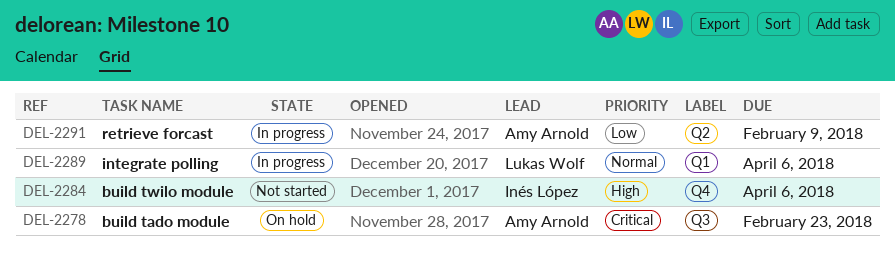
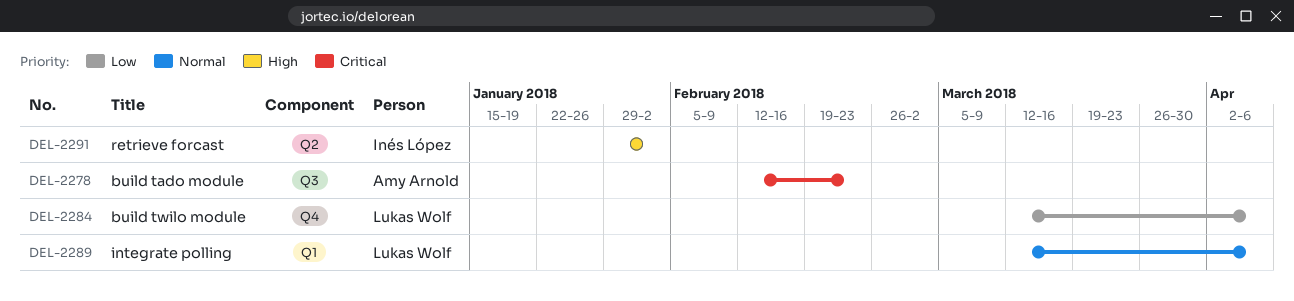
DEL-2284, owner: Inés López -> Lukas Wolf
DEL-2284, priority: High -> Low
DEL-2291, owner: Amy Arnold -> Inés López
DEL-2291, priority: Low -> High
DEL-2291, due: Feb 9 -> Feb 2

